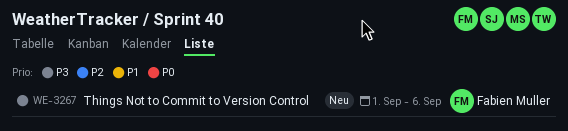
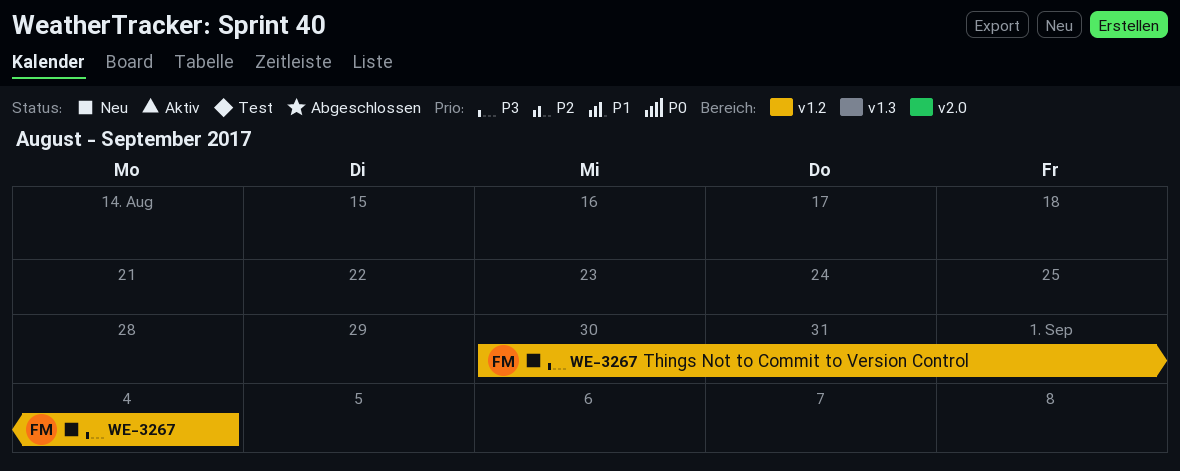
WE-3267, start: Sep 1 -> Aug 30
WE-3267, due: Sep 6 -> Sep 4

